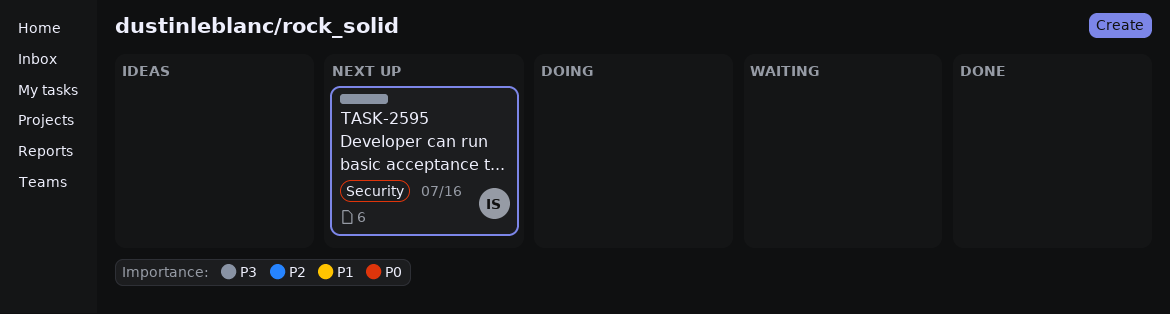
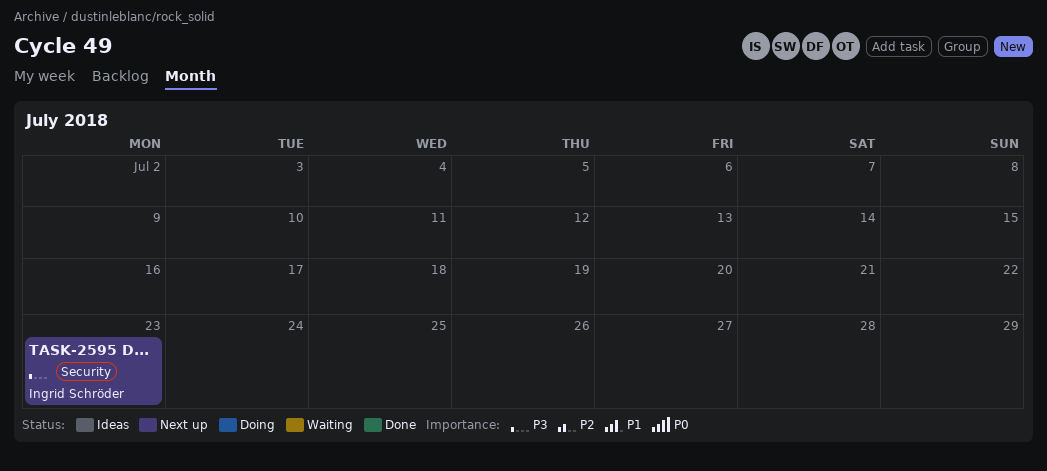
TASK-2595, due: Jul 16 -> Jul 23

